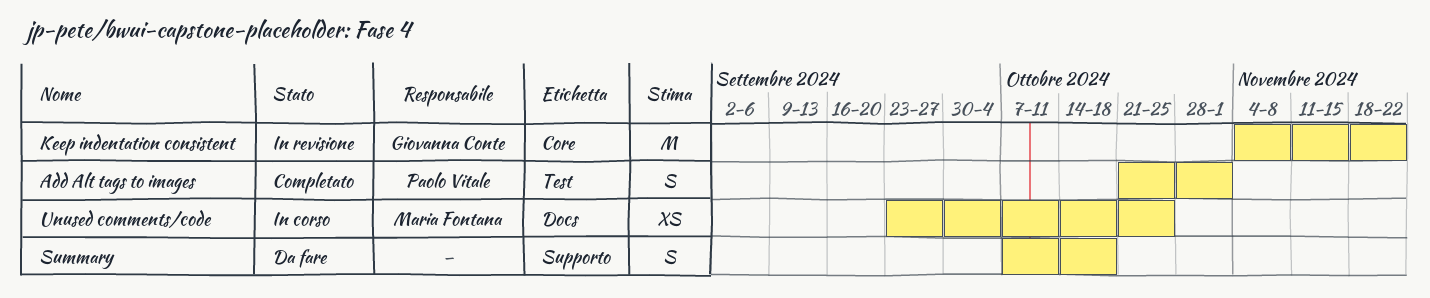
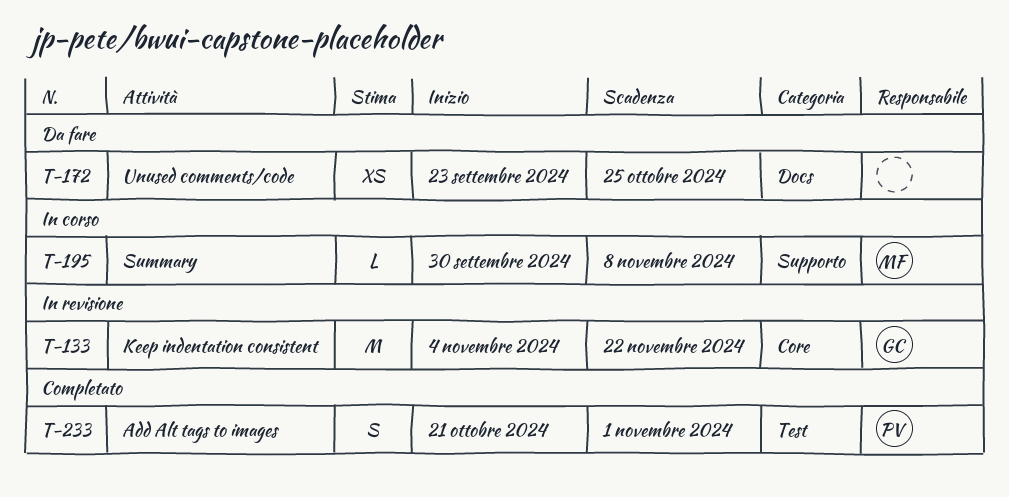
Summary, status: Da fare -> In corso
Summary, owner: none -> Maria Fontana
Summary, estimate: S -> L
Summary, start: Oct 7 -> Sep 30
Summary, due: Oct 18 -> Nov 8
Unused comments/code, status: In corso -> Da fare
Unused comments/code, owner: Maria Fontana -> none

